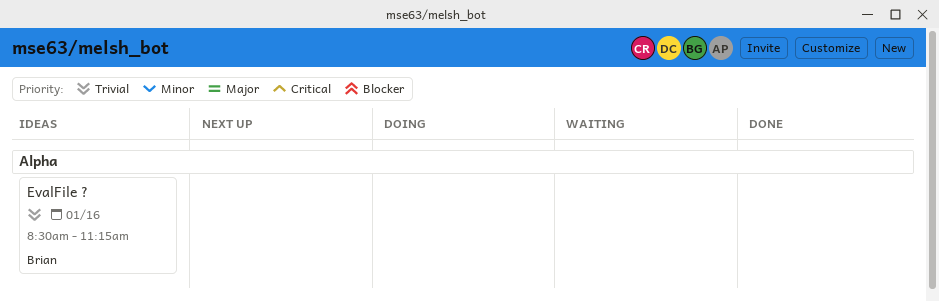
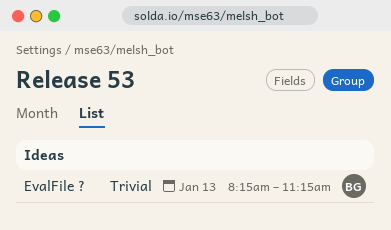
EvalFile ?, day: Jan 16 -> Jan 13
EvalFile ?, begins: 08:30 -> 08:15

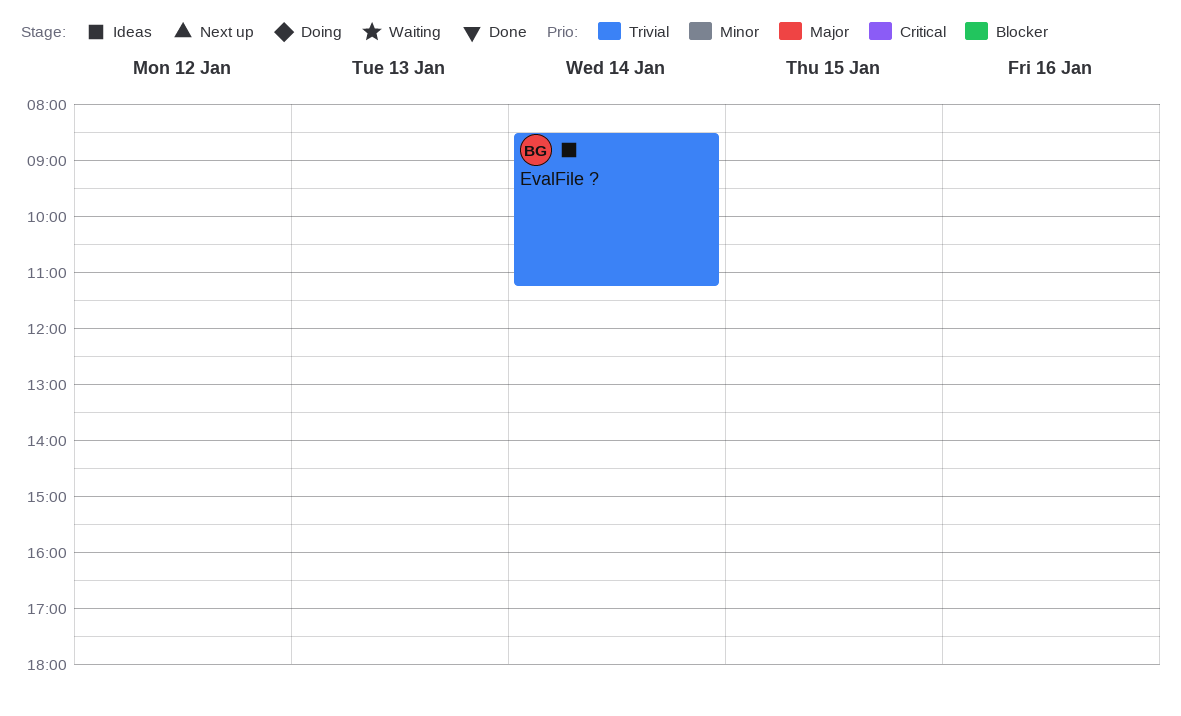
EvalFile ?, day: Jan 13 -> Jan 14
EvalFile ?, begins: 08:15 -> 08:30

